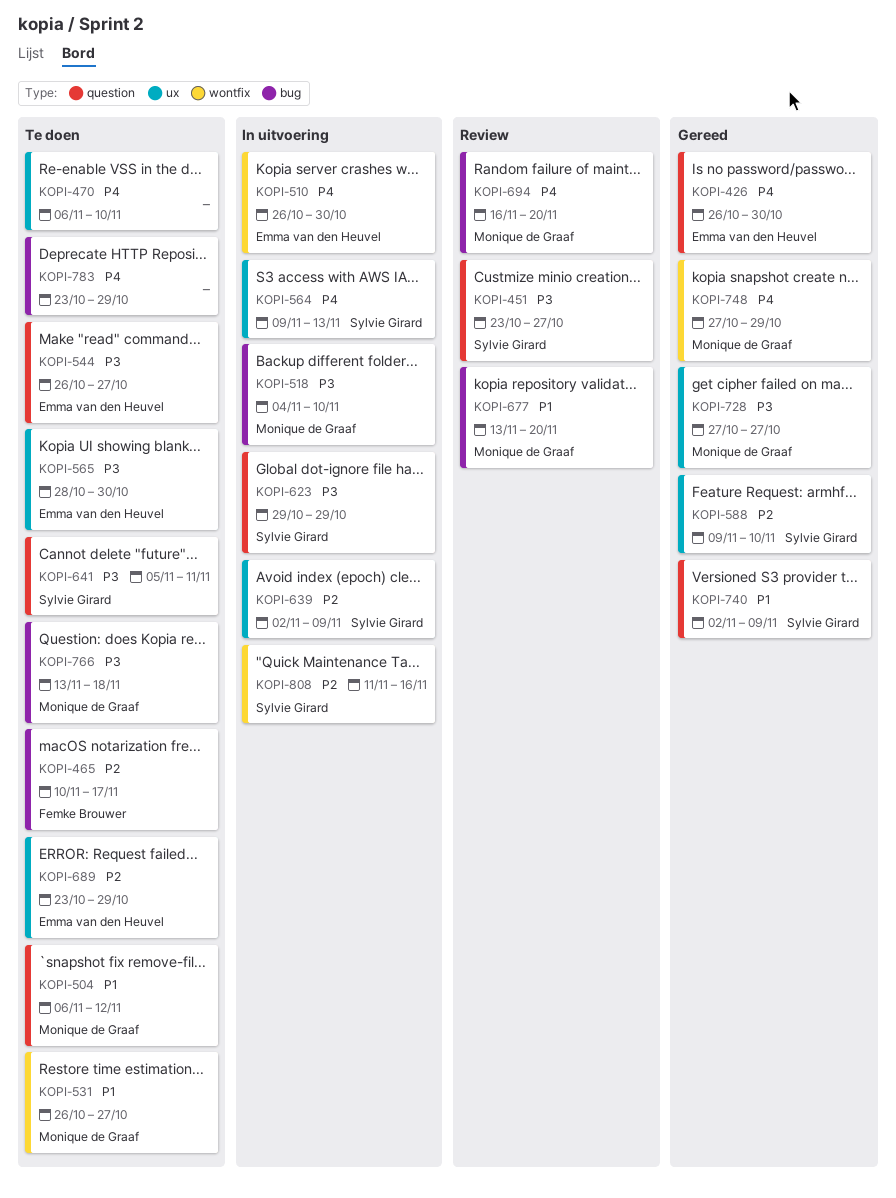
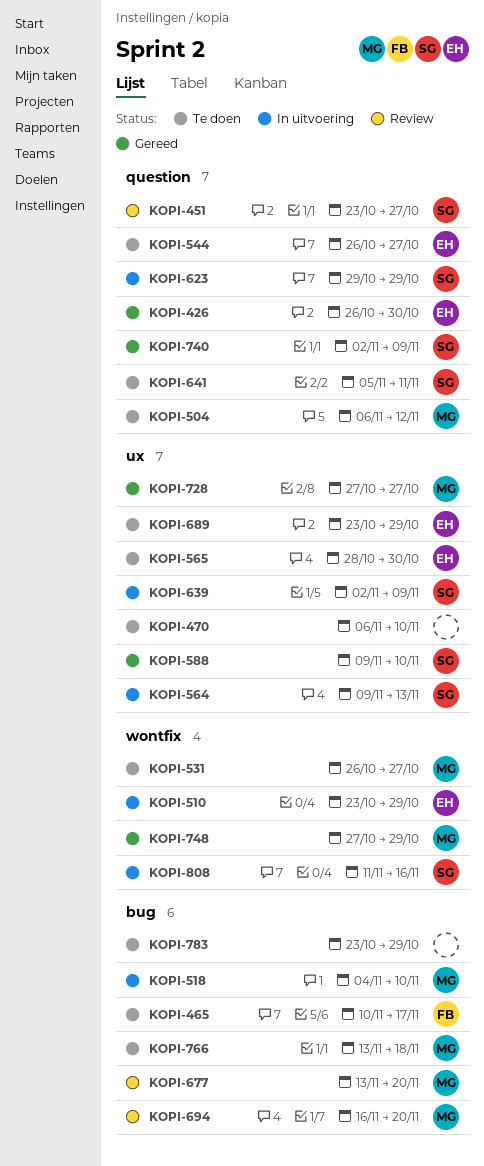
KOPI-510, start: Oct 26 -> Oct 23
KOPI-510, due: Oct 30 -> Oct 29

